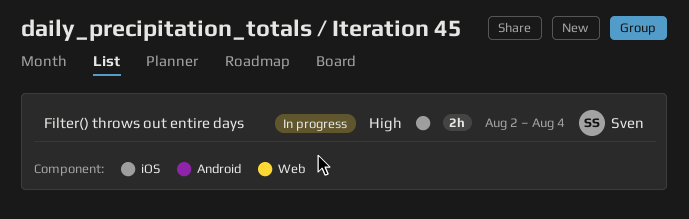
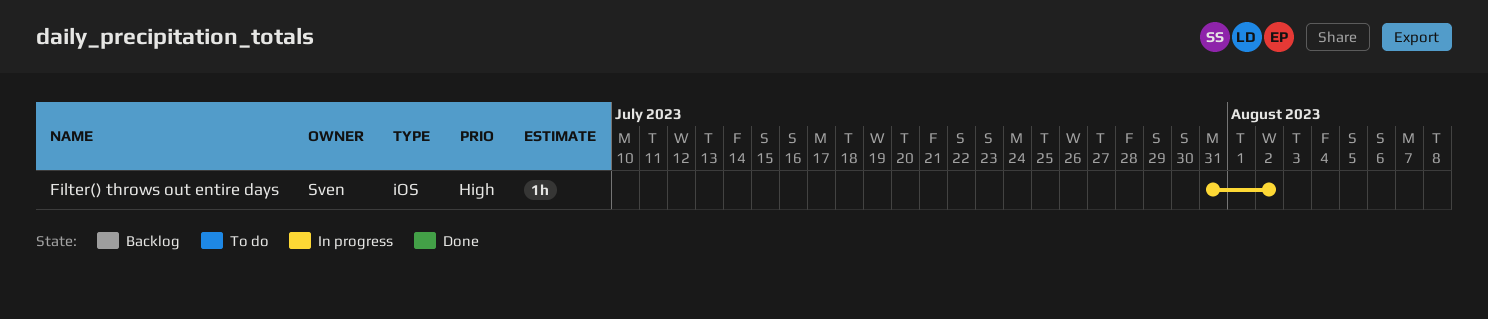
Filter() throws out entire days, estimate: 2h -> 1h
Filter() throws out entire days, start: Aug 2 -> Jul 31
Filter() throws out entire days, due: Aug 4 -> Aug 2

